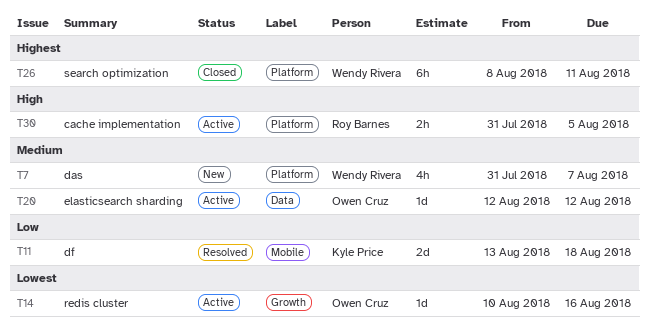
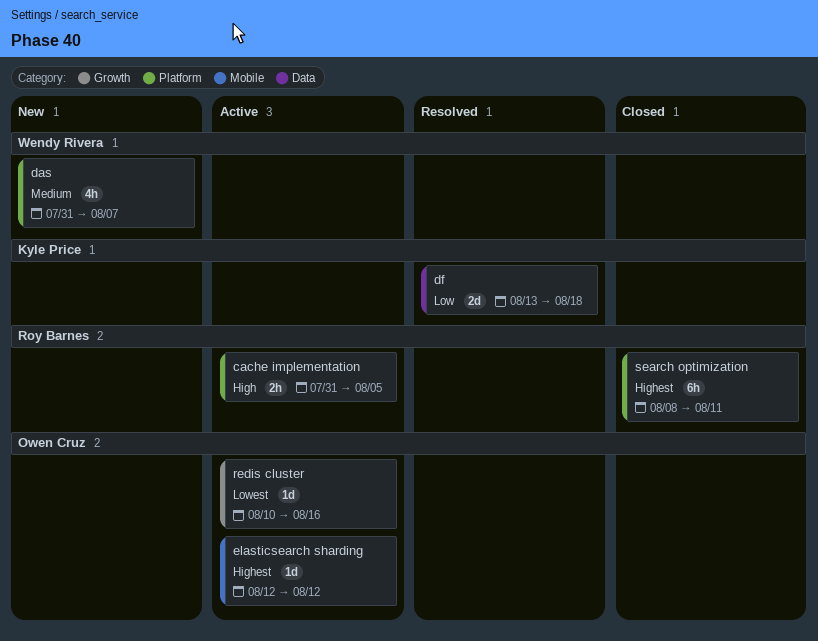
df, label: Mobile -> Data
elasticsearch sharding, priority: Medium -> Highest
elasticsearch sharding, label: Data -> Mobile
search optimization, owner: Wendy Rivera -> Roy Barnes

